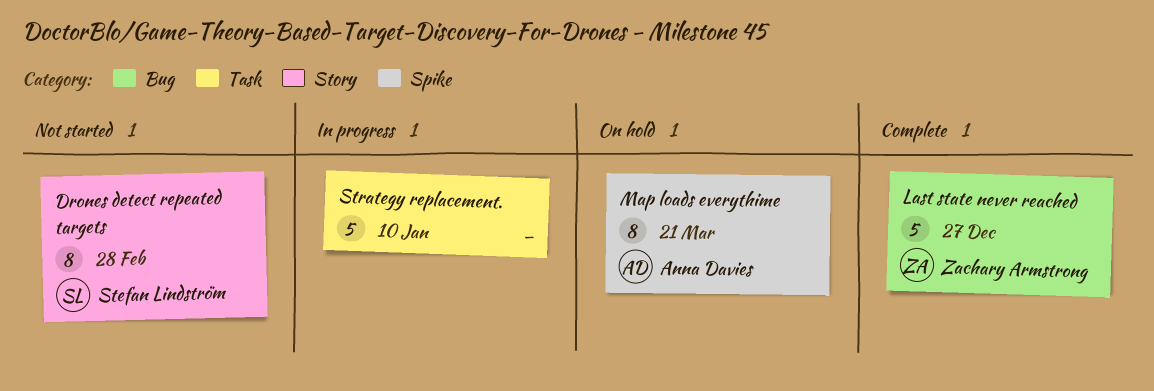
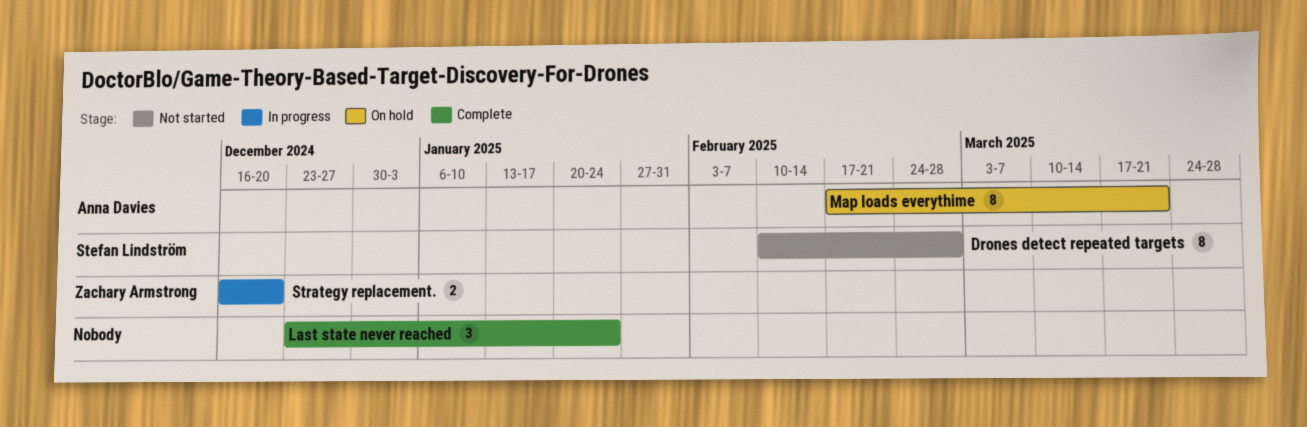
Last state never reached, owner: Zachary Armstrong -> none
Last state never reached, estimate: 5 -> 3
Last state never reached, due: Dec 27 -> Jan 24
Strategy replacement., owner: none -> Zachary Armstrong
Strategy replacement., estimate: 5 -> 2
Strategy replacement., due: Jan 10 -> Dec 20

